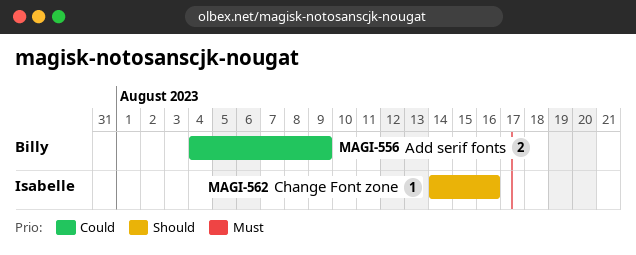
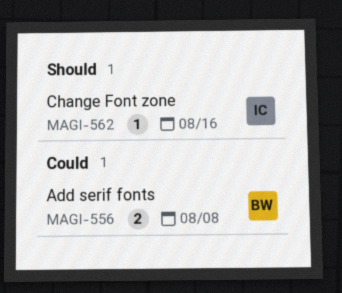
MAGI-556, due: Aug 9 -> Aug 8

